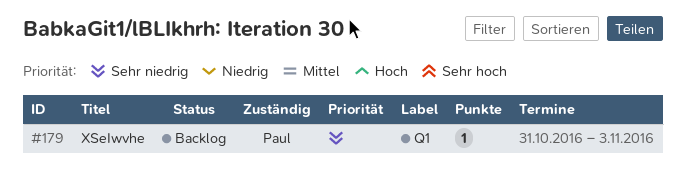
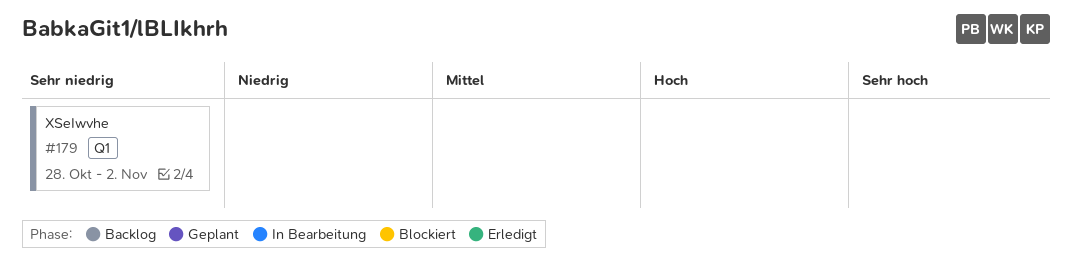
#179, start: Oct 31 -> Oct 28
#179, due: Nov 3 -> Nov 2

